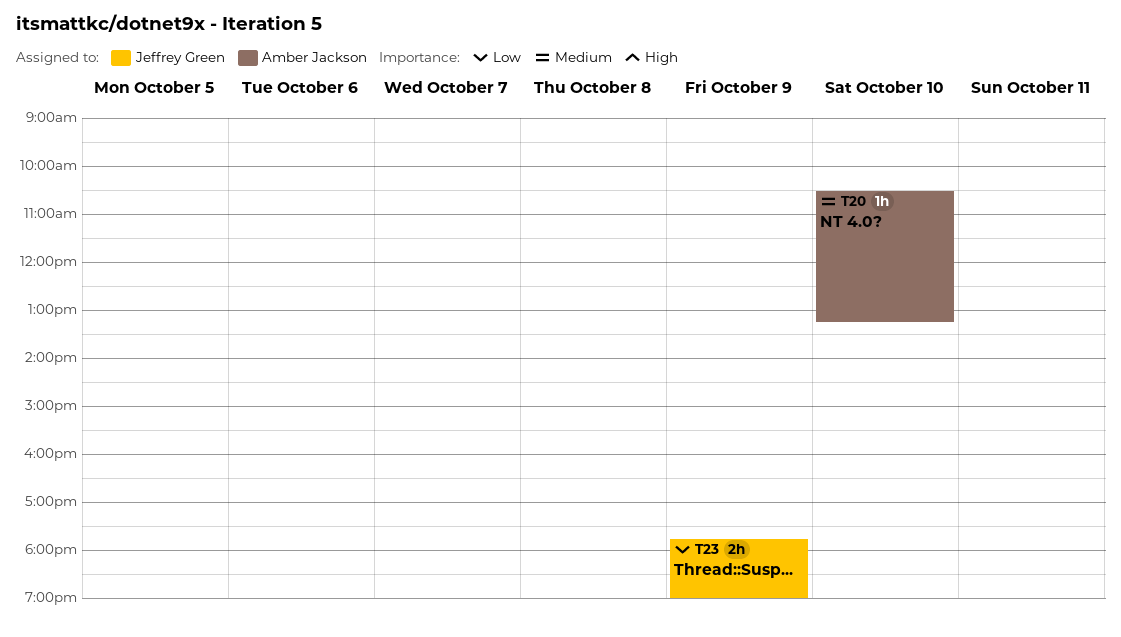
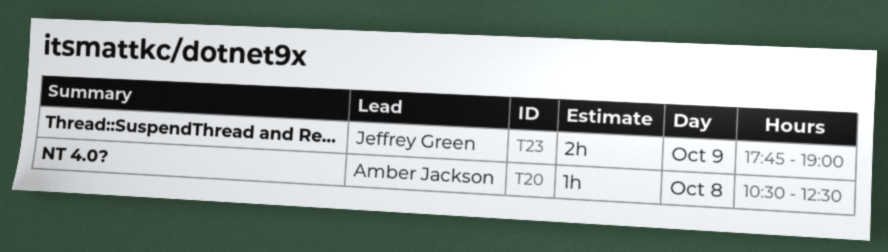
T20, day: Oct 10 -> Oct 8
T20, ends: 13:15 -> 12:30

